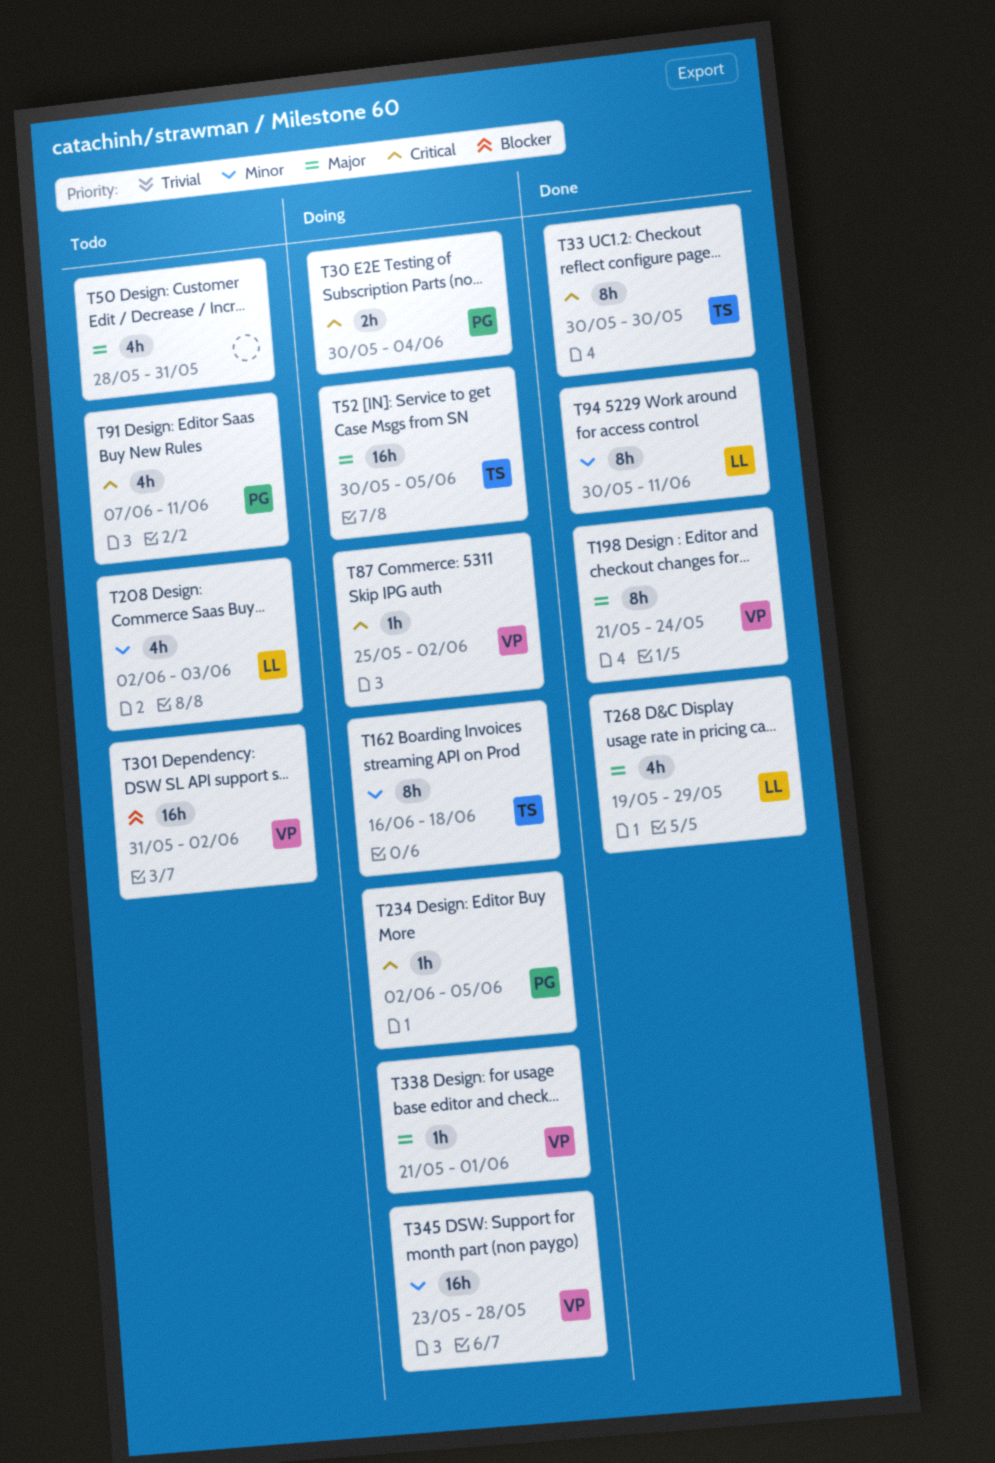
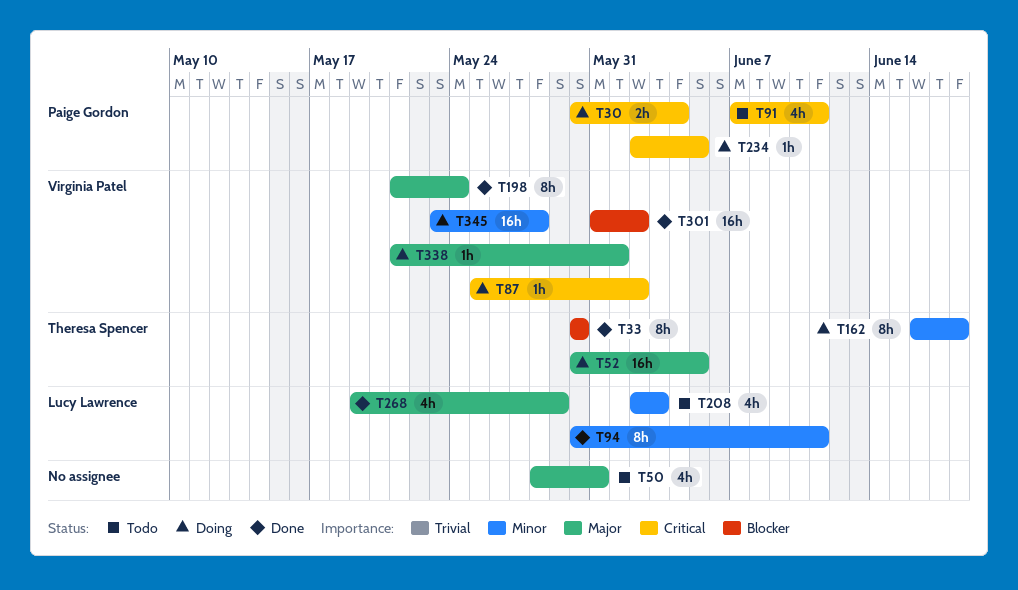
T33, priority: Critical -> Blocker
T301, status: Todo -> Done

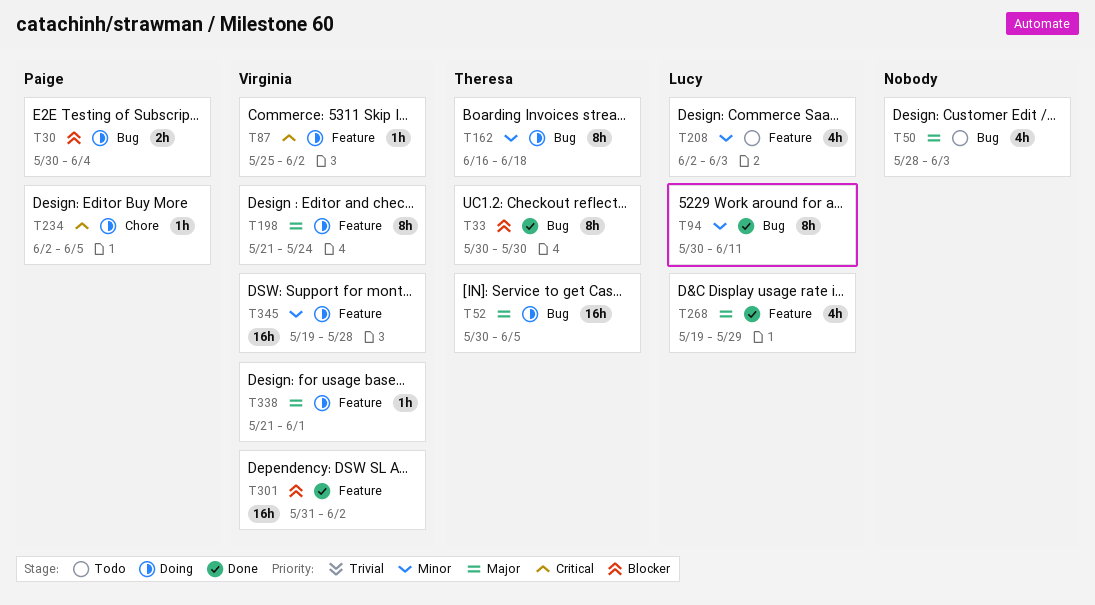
T30, priority: Critical -> Blocker
T50, due: May 31 -> Jun 3
T91: present -> none
T198, status: Done -> Doing
T345, start: May 23 -> May 19

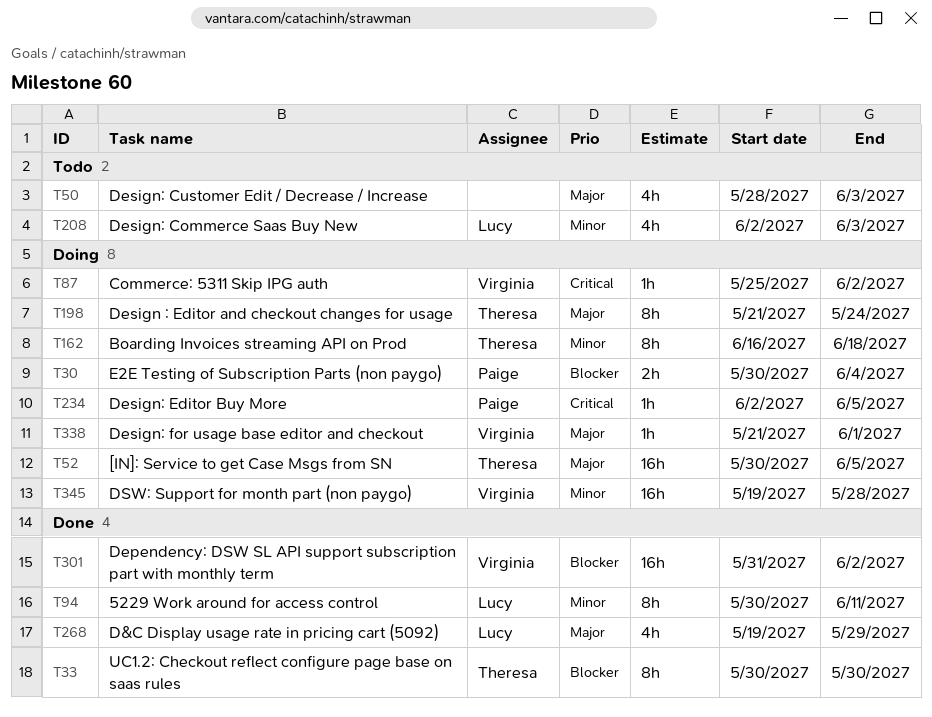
T198, owner: Virginia -> Theresa

